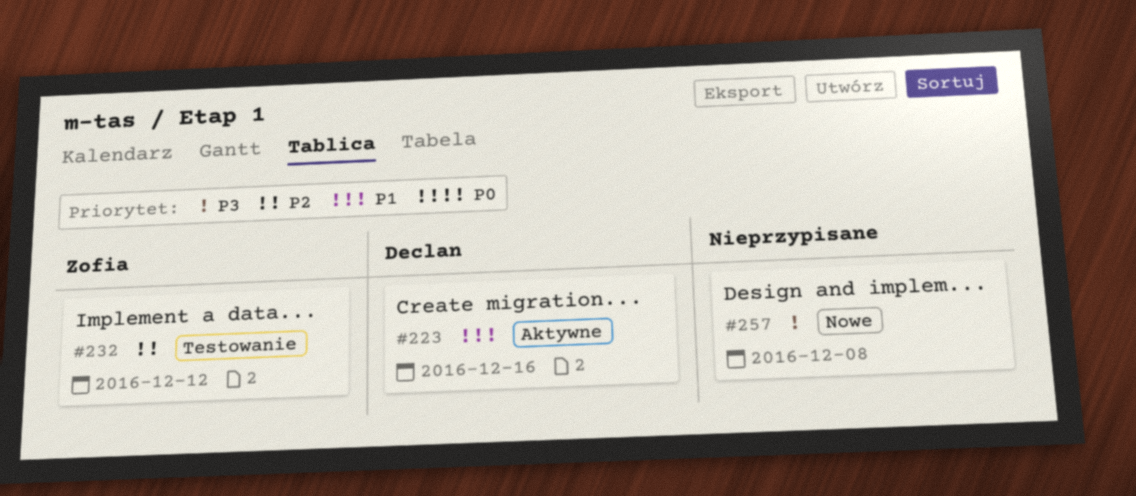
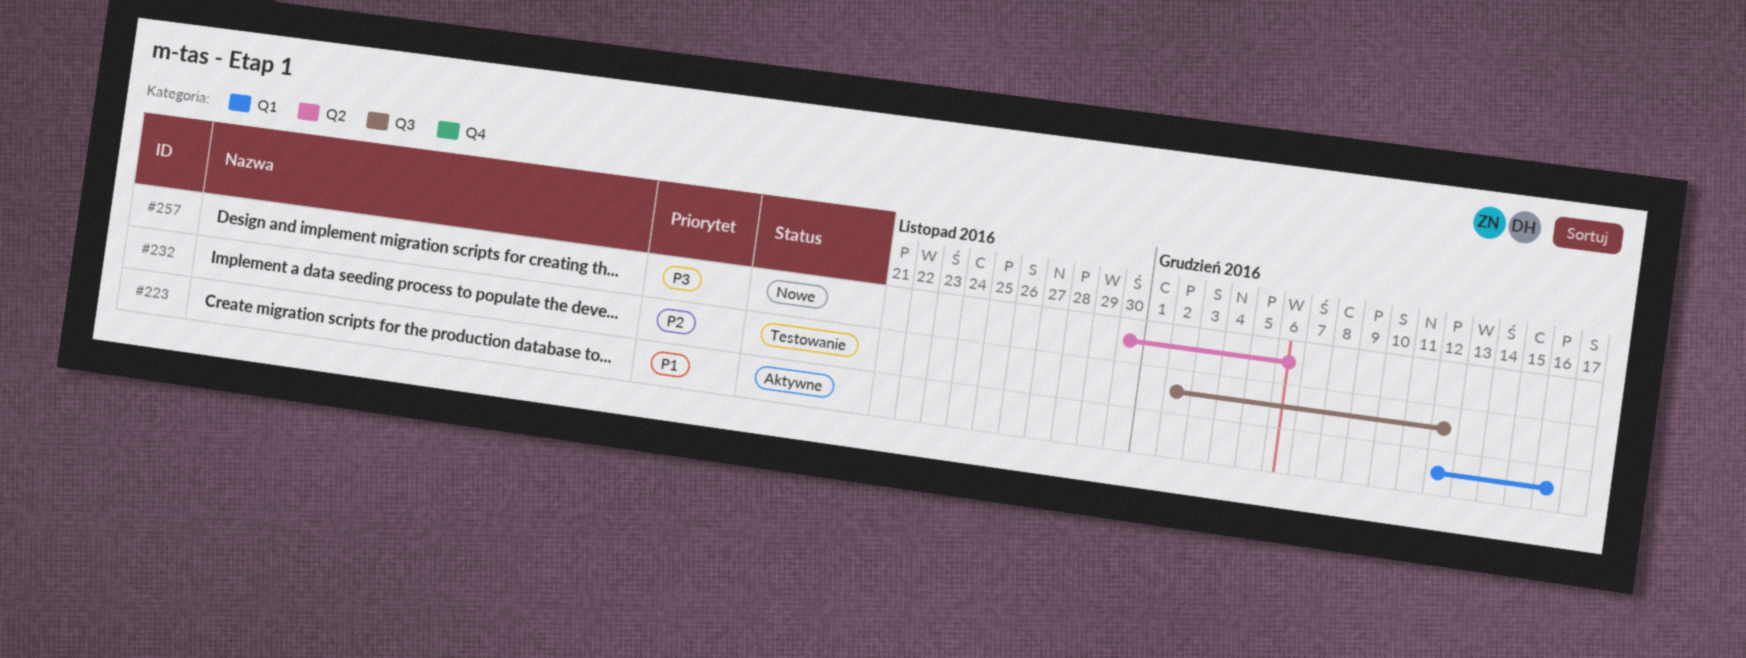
#257, due: Dec 8 -> Dec 6

